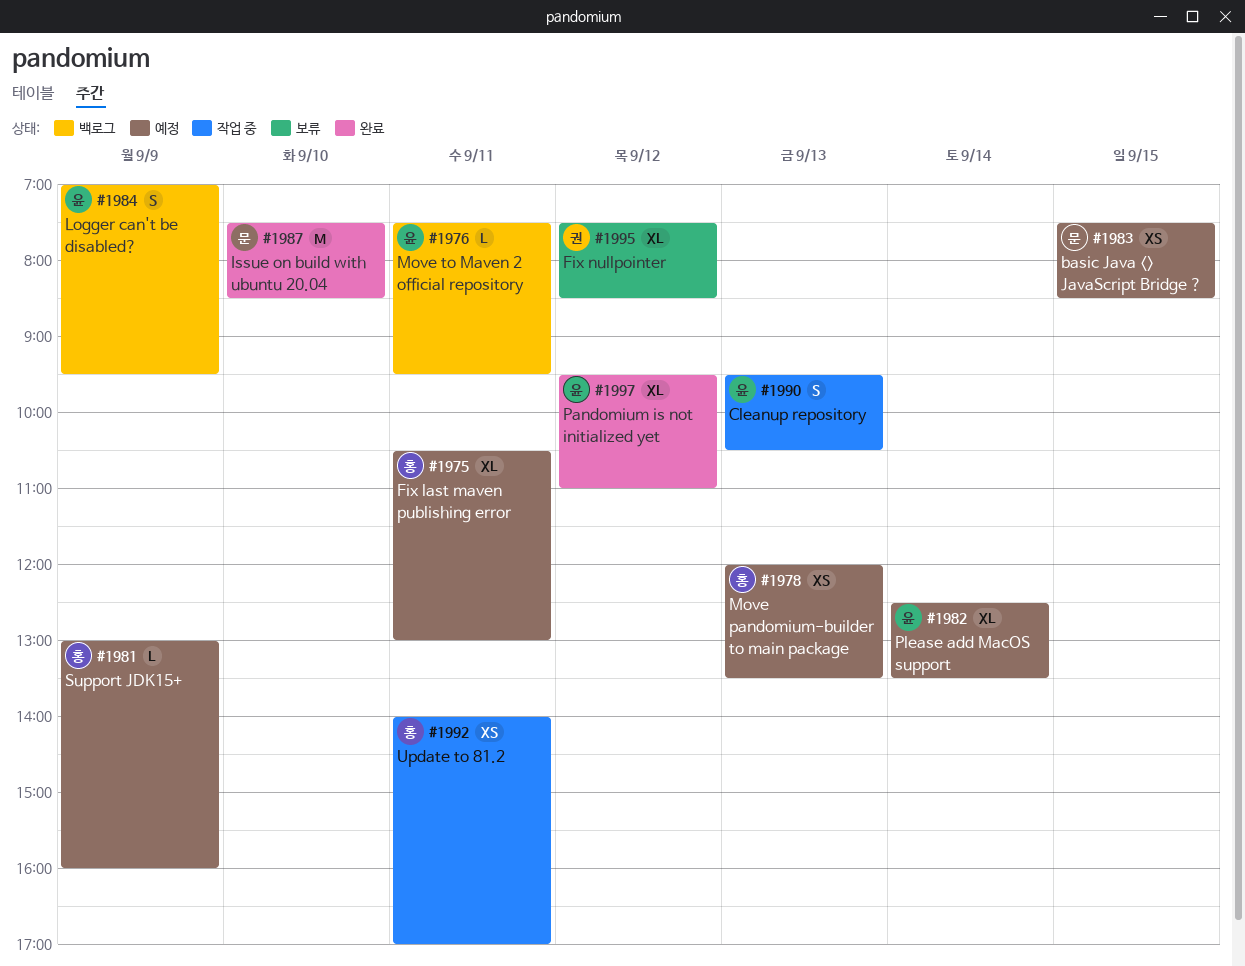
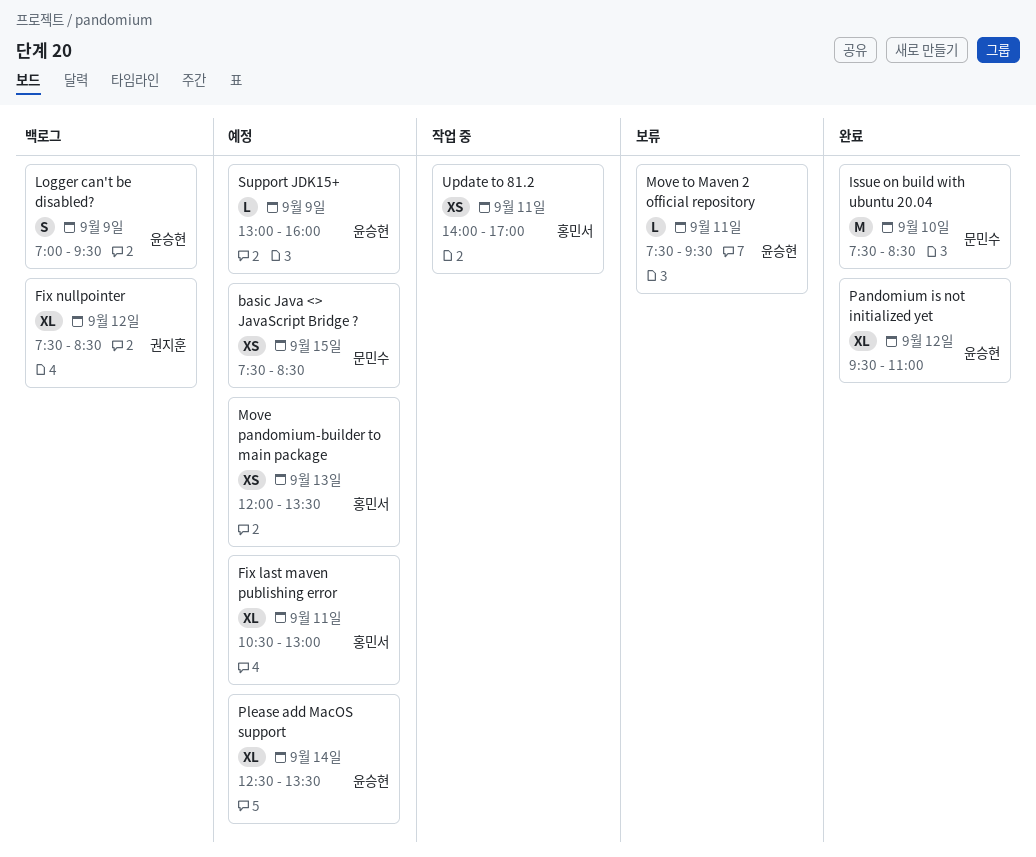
Cleanup repository: present -> none
Fix nullpointer, status: 보류 -> 백로그
Move to Maven 2 official repository, status: 백로그 -> 보류
Support JDK15+, owner: 홍민서 -> 윤승현

